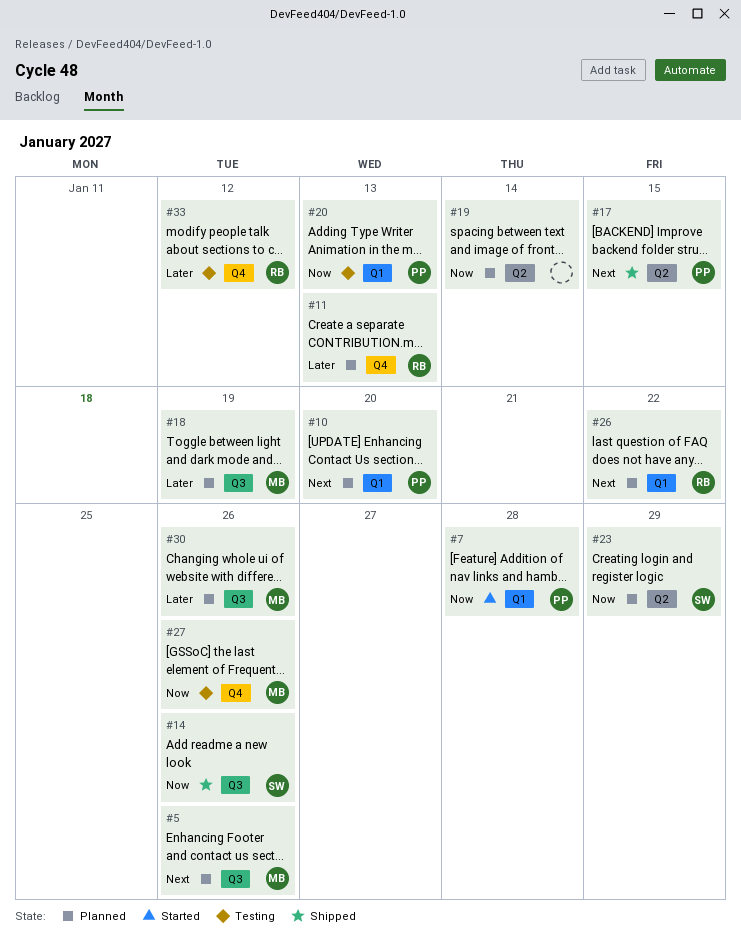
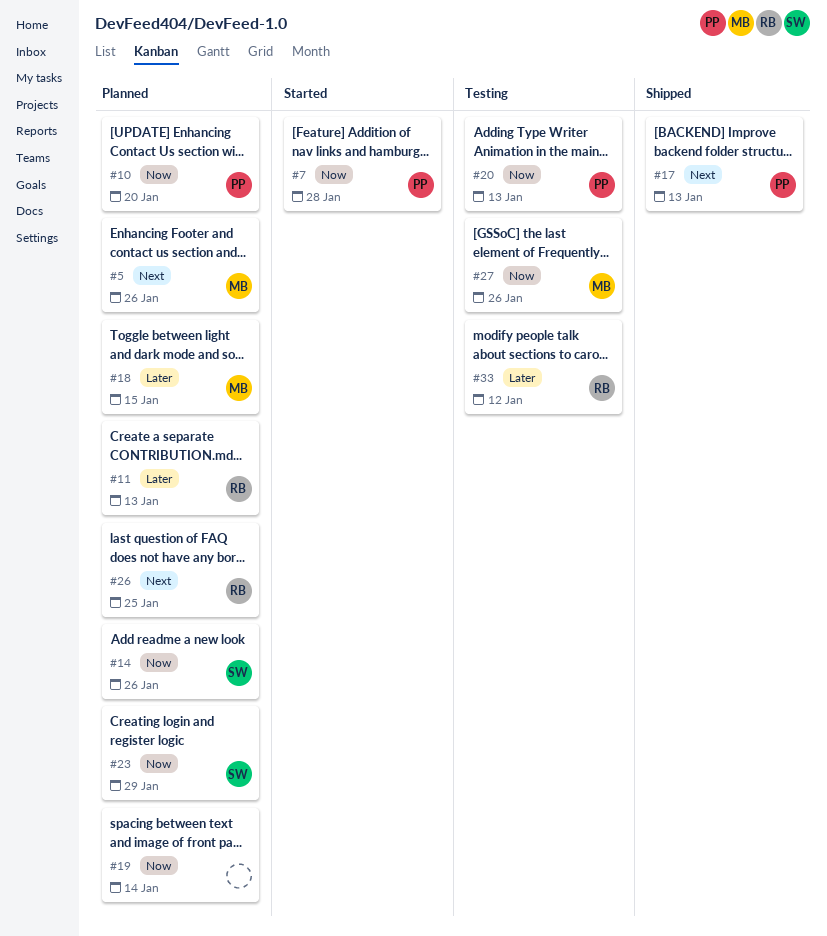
#10, priority: Next -> Now
#14, status: Shipped -> Planned
#17, due: Jan 15 -> Jan 13
#18, due: Jan 19 -> Jan 15
#26, due: Jan 22 -> Jan 25
#30: present -> none

